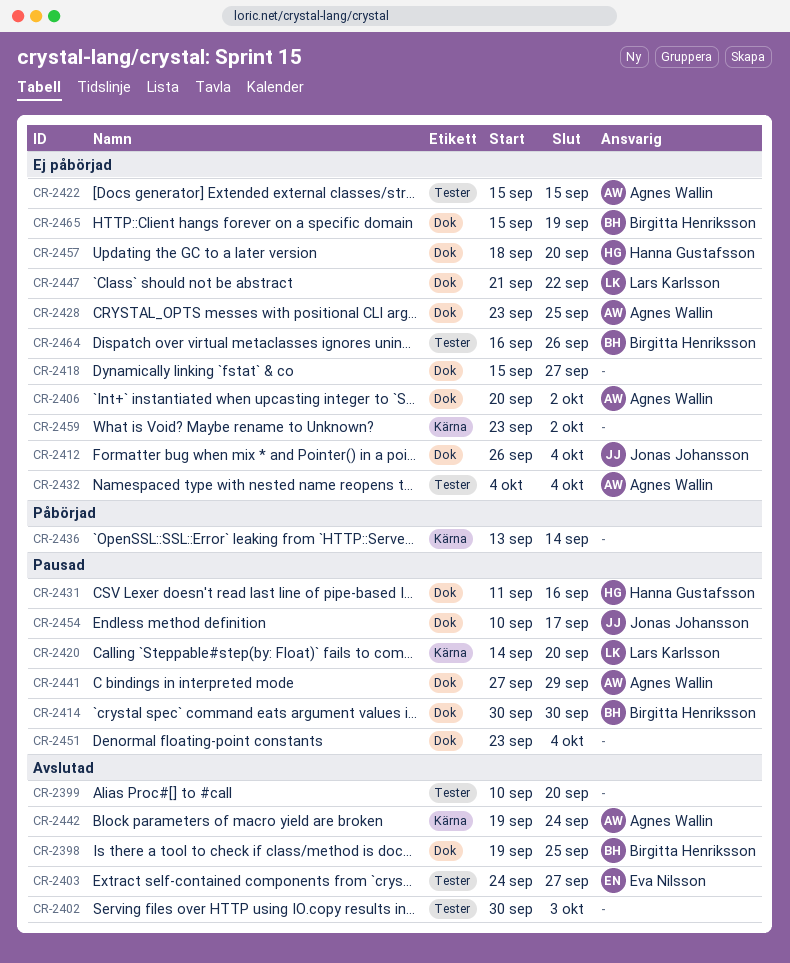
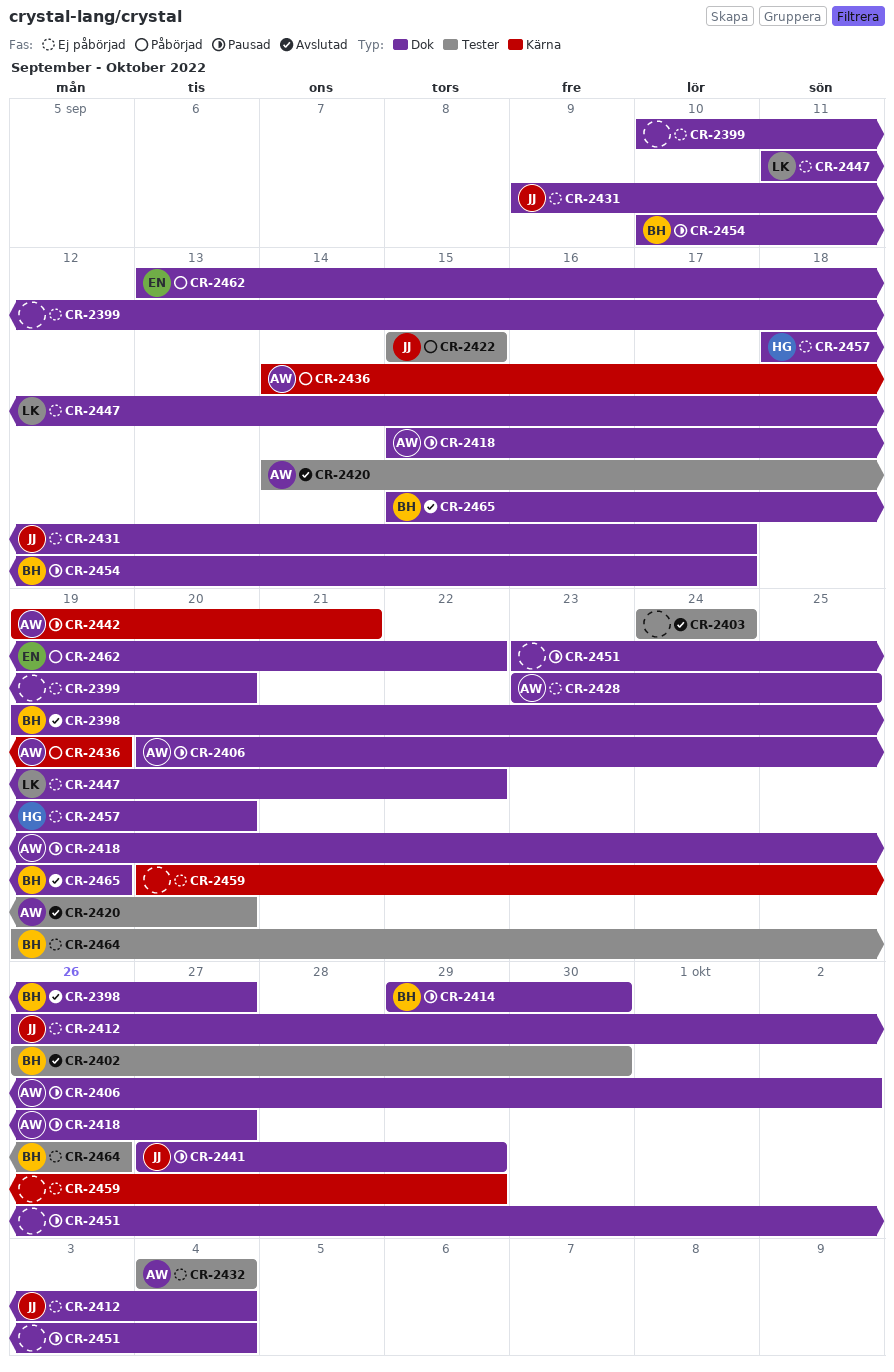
CR-2398, due: Sep 25 -> Sep 27
CR-2399, status: Avslutad -> Ej påbörjad
CR-2399, label: Tester -> Dok
CR-2402, owner: none -> Birgitta Henriksson
CR-2402, start: Sep 30 -> Sep 26
CR-2402, due: Oct 3 -> Sep 30
CR-2403, owner: Eva Nilsson -> none
CR-2403, due: Sep 27 -> Sep 24
CR-2406, status: Ej påbörjad -> Pausad
CR-2414, start: Sep 30 -> Sep 29
CR-2418, status: Ej påbörjad -> Pausad
CR-2418, owner: none -> Agnes Wallin
CR-2420, status: Pausad -> Avslutad
CR-2420, owner: Lars Karlsson -> Agnes Wallin
CR-2420, label: Kärna -> Tester
CR-2422, status: Ej påbörjad -> Påbörjad
CR-2422, owner: Agnes Wallin -> Jonas Johansson
CR-2431, status: Pausad -> Ej påbörjad
CR-2431, owner: Hanna Gustafsson -> Jonas Johansson
CR-2431, start: Sep 11 -> Sep 9
CR-2431, due: Sep 16 -> Sep 17
CR-2436, owner: none -> Agnes Wallin
CR-2436, start: Sep 13 -> Sep 14
CR-2436, due: Sep 14 -> Sep 19
CR-2441, owner: Agnes Wallin -> Jonas Johansson
CR-2442, status: Avslutad -> Pausad
CR-2442, due: Sep 24 -> Sep 21
CR-2447, start: Sep 21 -> Sep 11
CR-2454, owner: Jonas Johansson -> Birgitta Henriksson
CR-2459, start: Sep 23 -> Sep 20
CR-2459, due: Oct 2 -> Sep 29
CR-2462: none -> present
CR-2464, start: Sep 16 -> Sep 19
CR-2465, status: Ej påbörjad -> Avslutad

